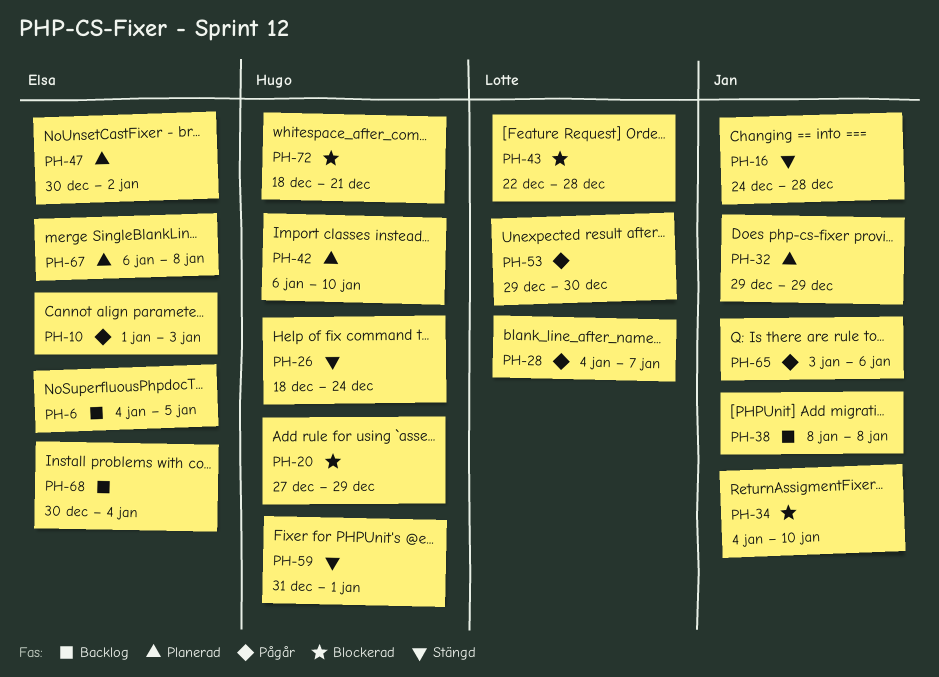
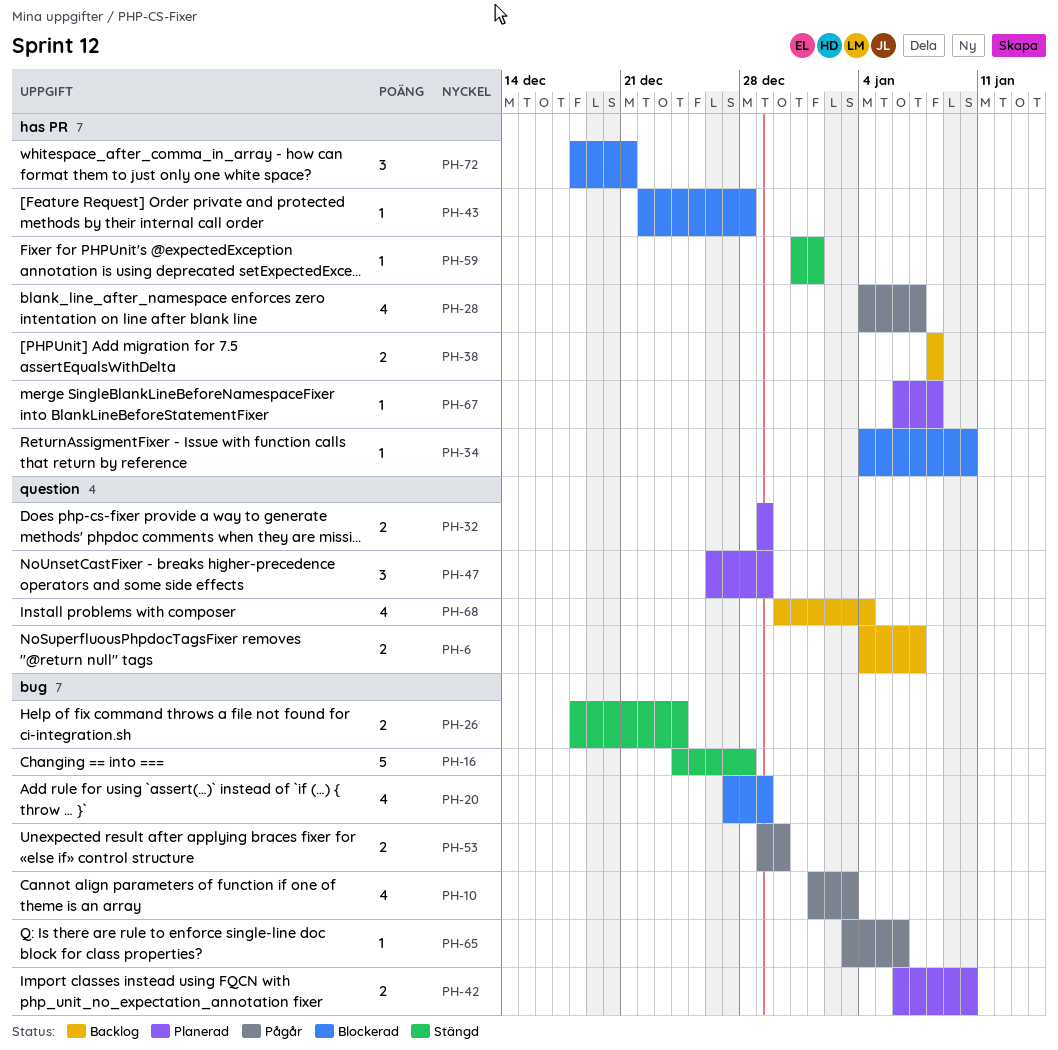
PH-6, due: Jan 5 -> Jan 7
PH-47, start: Dec 30 -> Dec 26
PH-47, due: Jan 2 -> Dec 29

